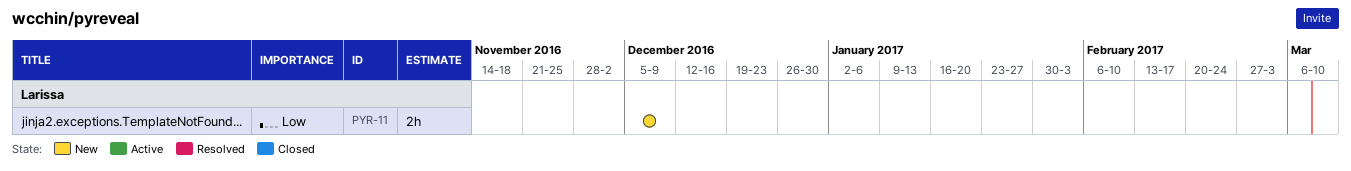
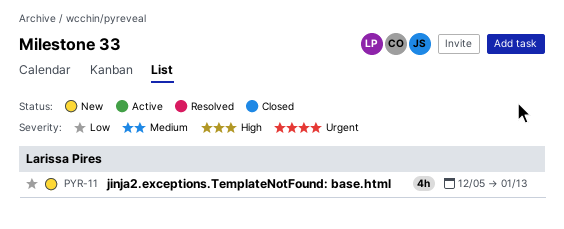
PYR-11, estimate: 2h -> 4h
PYR-11, due: Dec 9 -> Jan 13

